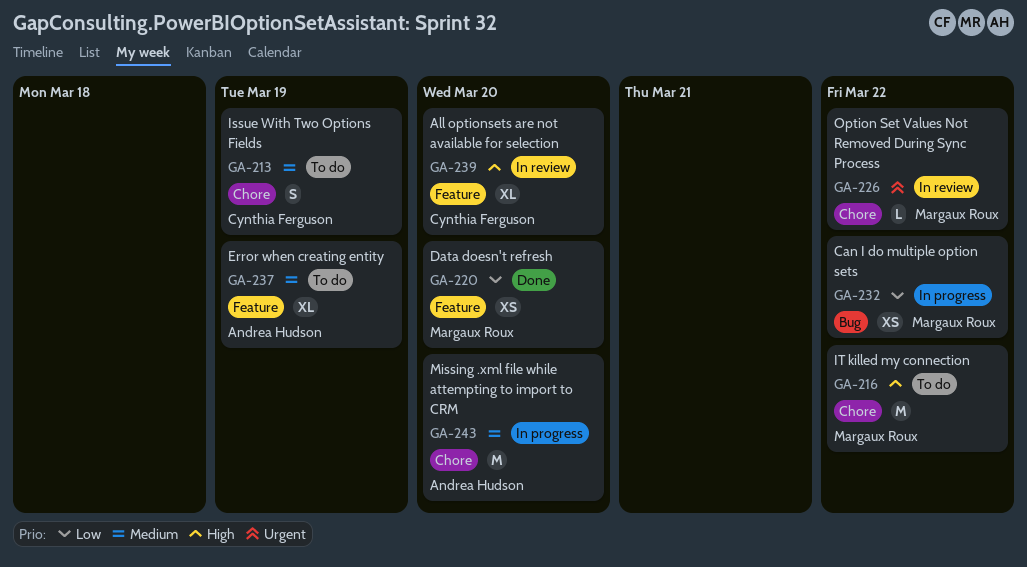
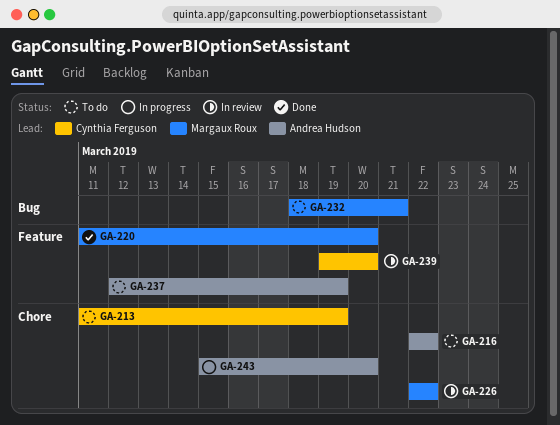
GA-216, owner: Margaux Roux -> Andrea Hudson
GA-232, status: In progress -> To do
GA-232, due: Mar 22 -> Mar 21

